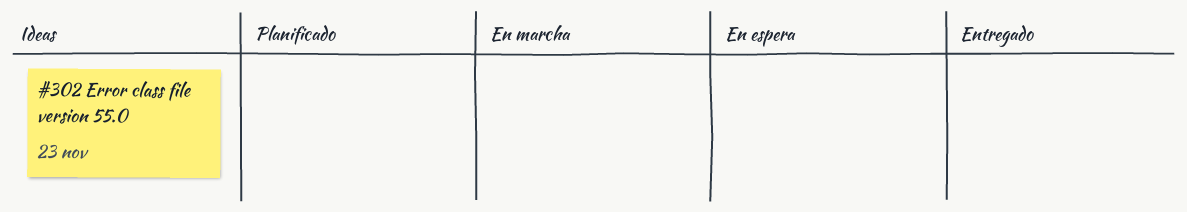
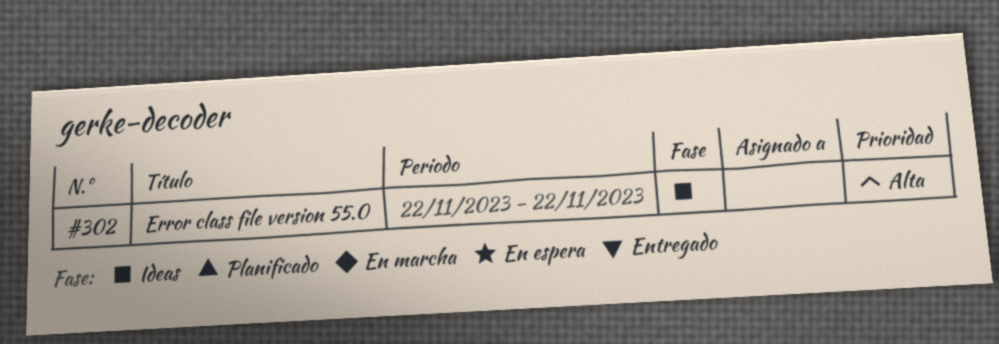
#302, due: Nov 23 -> Nov 22

